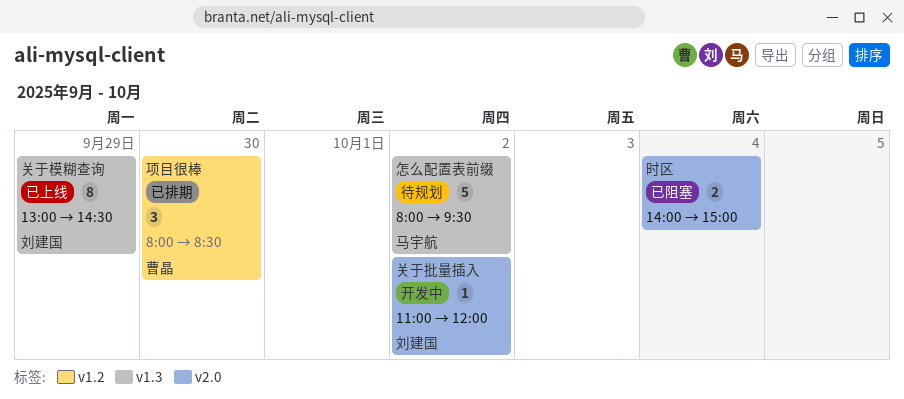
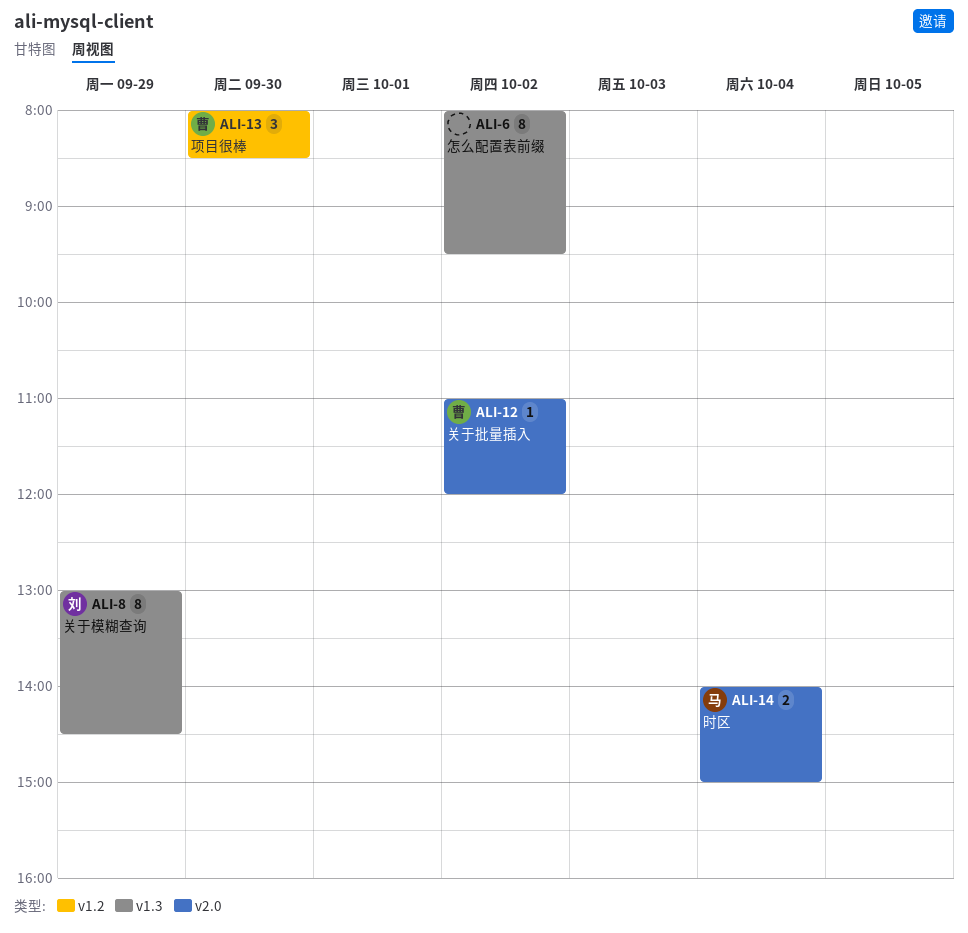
关于批量插入, owner: 刘建国 -> 曹晶
怎么配置表前缀, owner: 马宇航 -> none
怎么配置表前缀, estimate: 5 -> 8
时区, owner: none -> 马宇航

